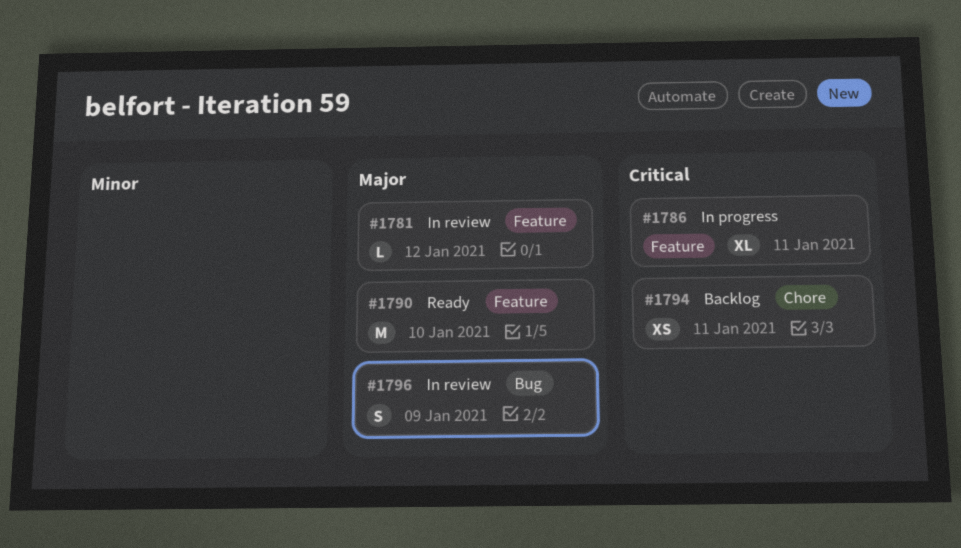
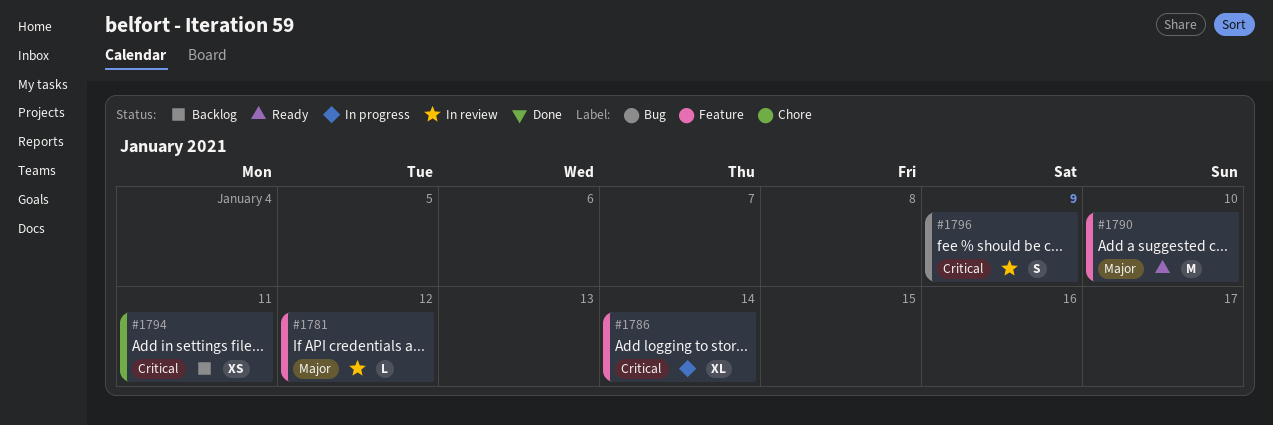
#1786, due: Jan 11 -> Jan 14
#1796, priority: Major -> Critical

